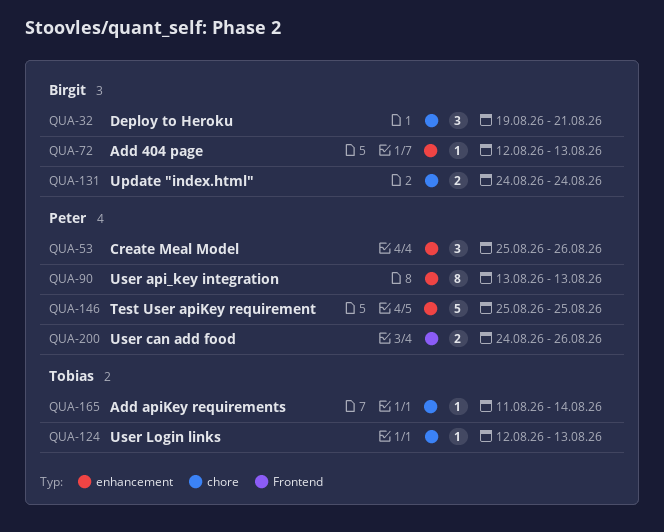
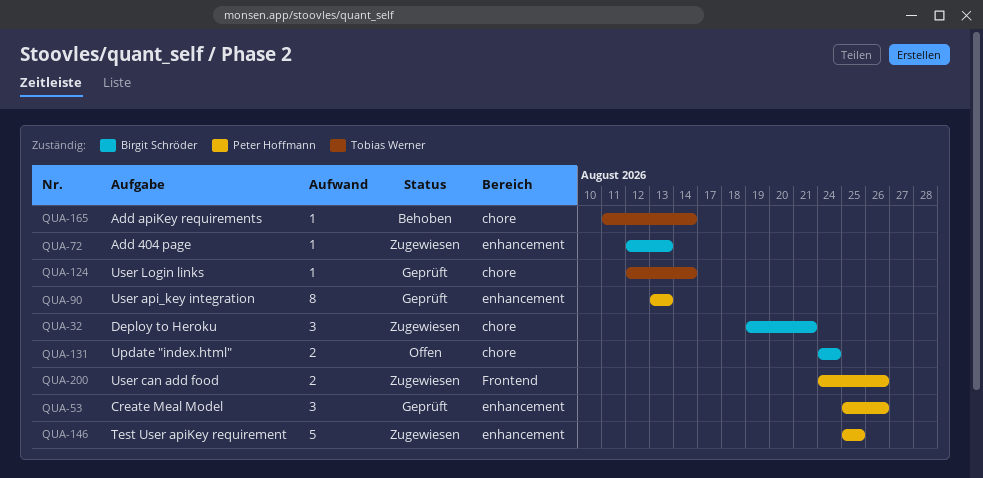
QUA-124, due: Aug 13 -> Aug 14

